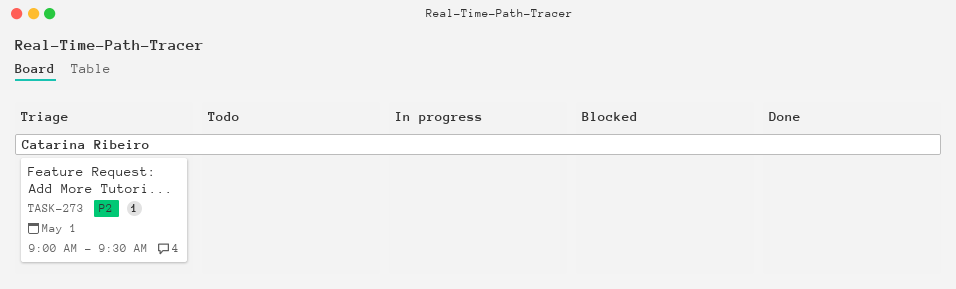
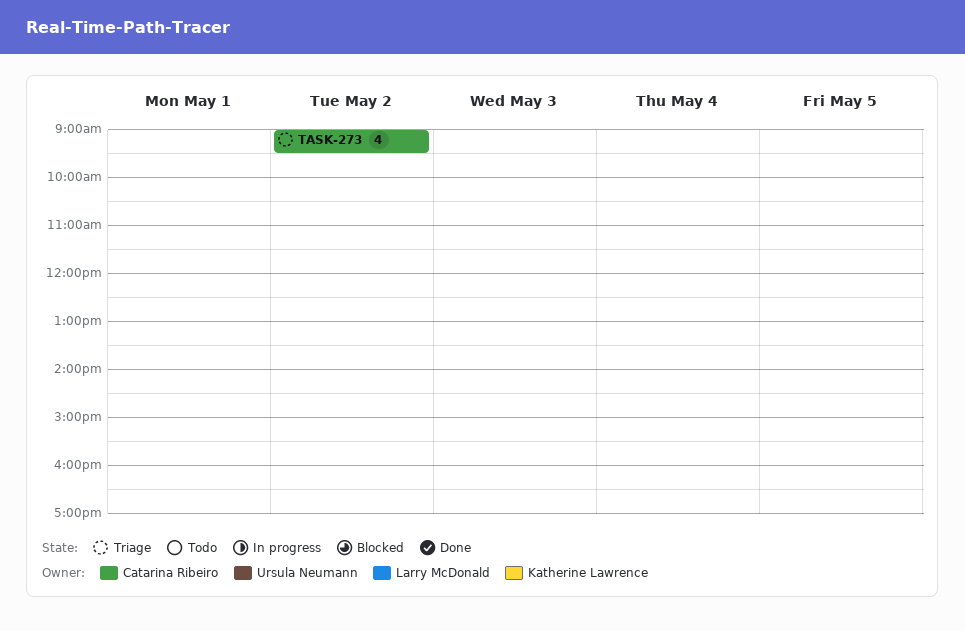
TASK-273, estimate: 1 -> 4
TASK-273, day: May 1 -> May 2

